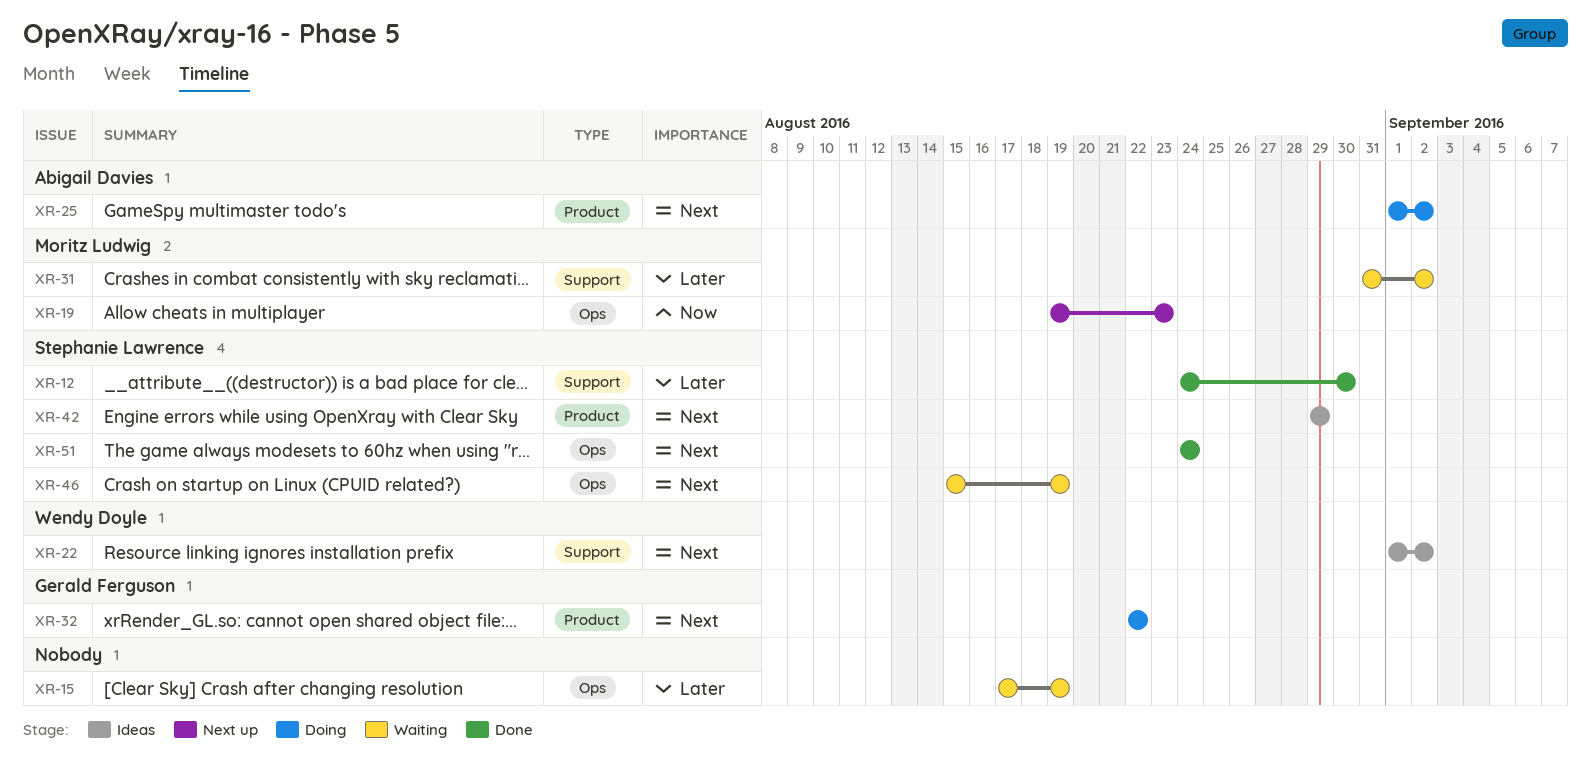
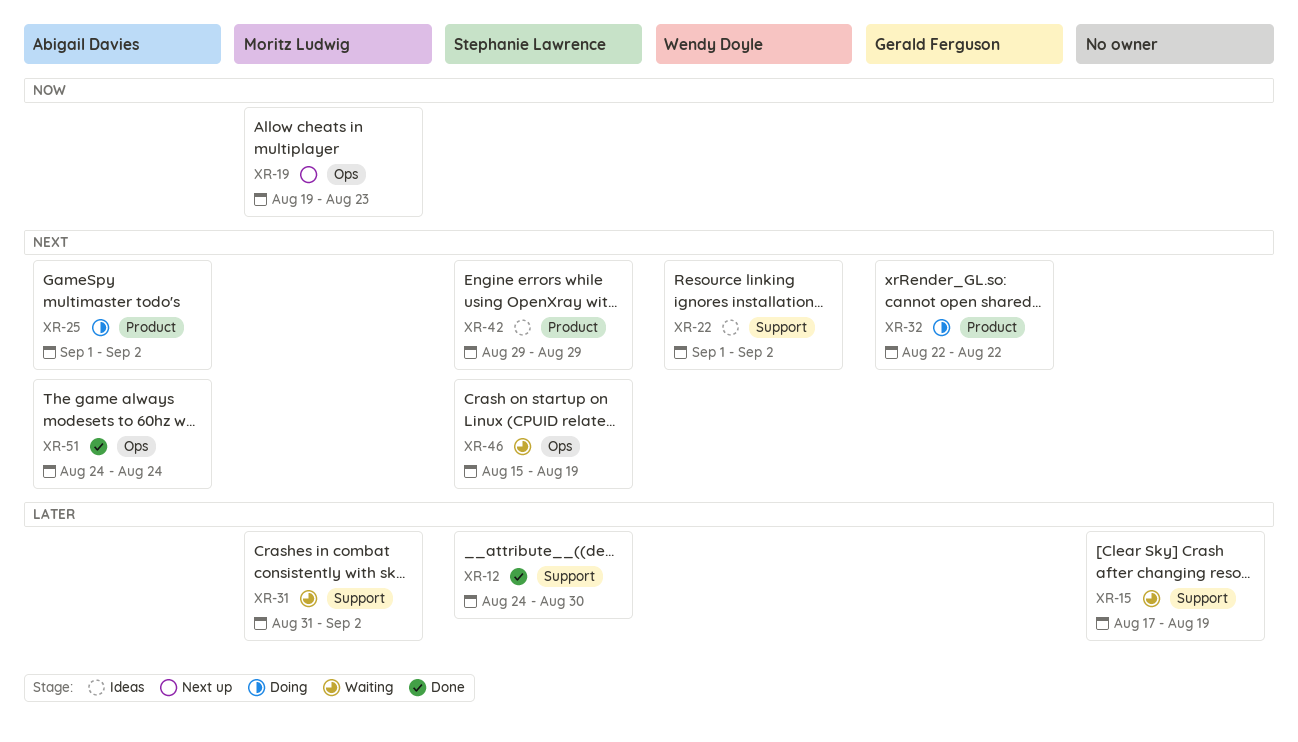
XR-15, label: Ops -> Support
XR-51, owner: Stephanie Lawrence -> Abigail Davies

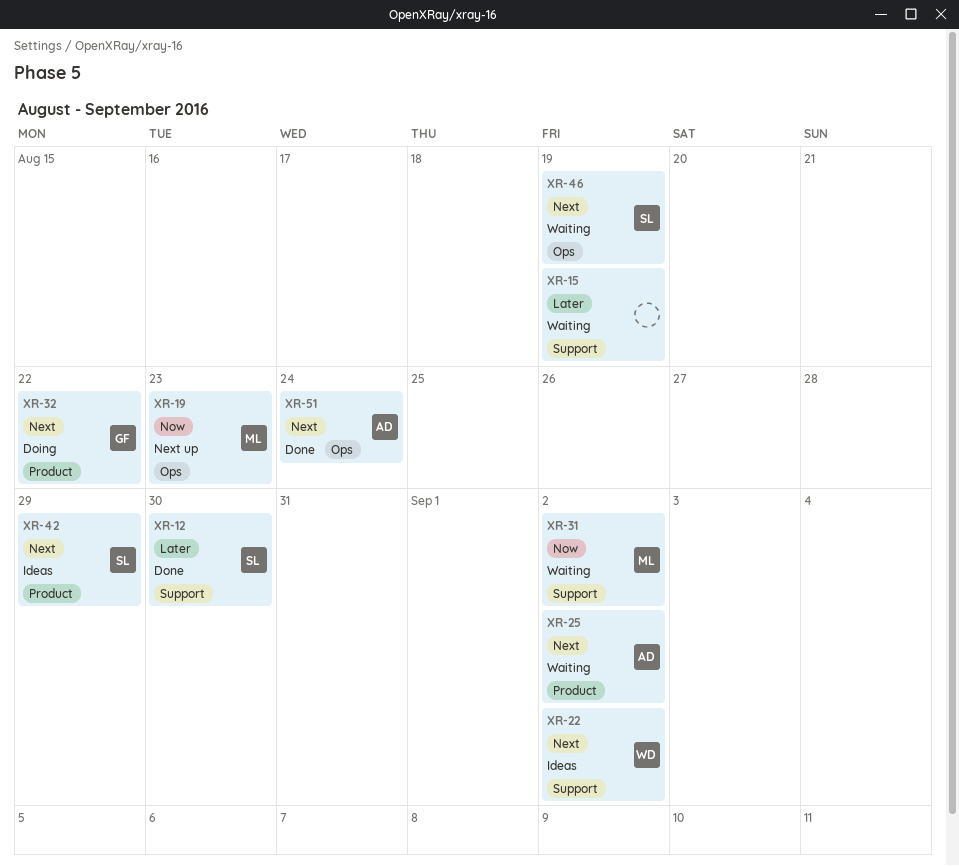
XR-25, status: Doing -> Waiting
XR-31, priority: Later -> Now

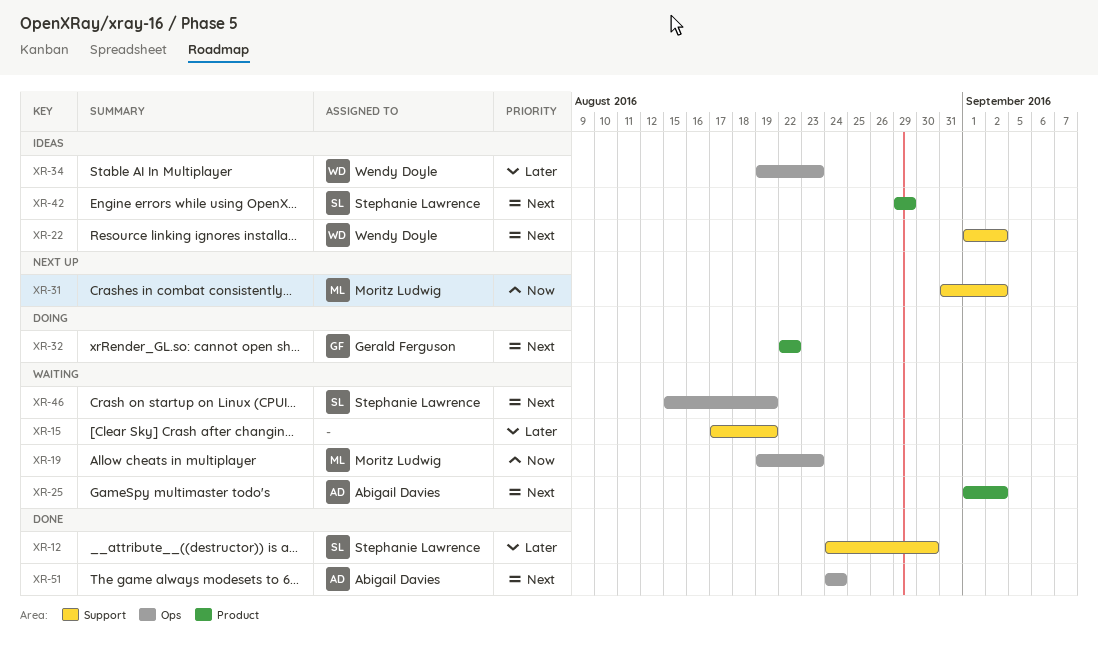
XR-19, status: Next up -> Waiting
XR-31, status: Waiting -> Next up
XR-34: none -> present

